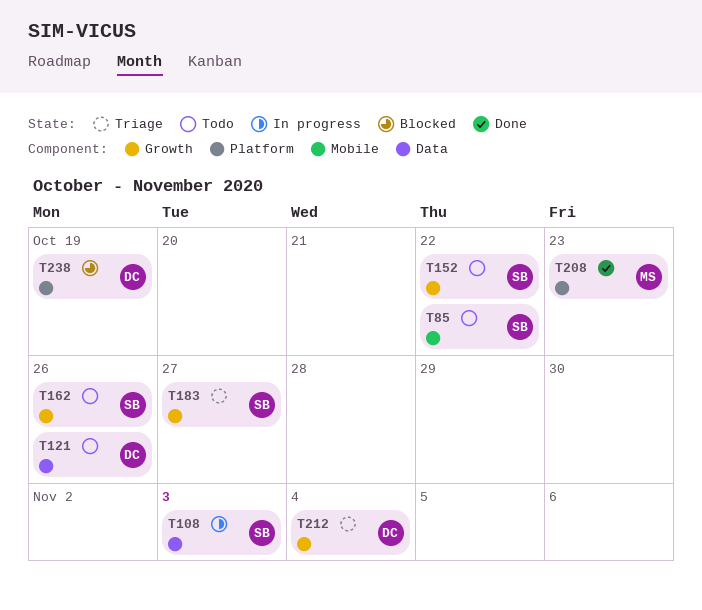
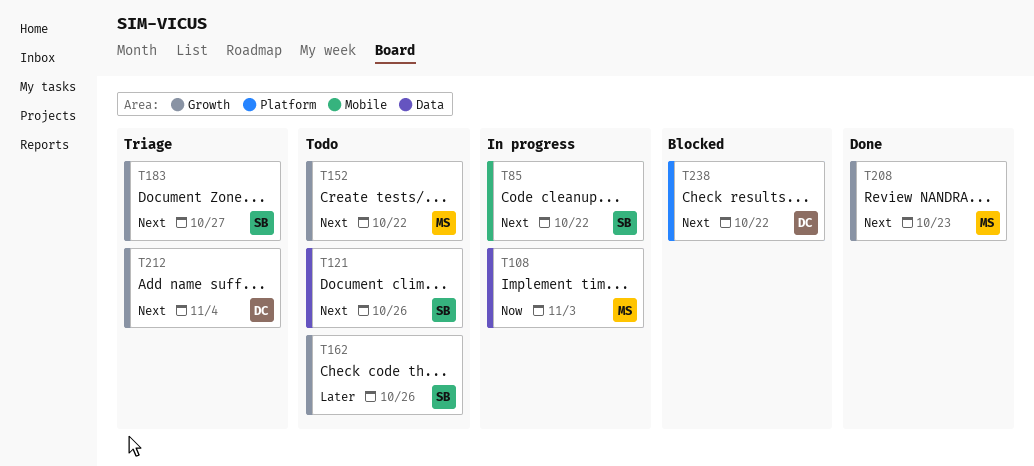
T85, status: Todo -> In progress
T108, owner: SB -> MS
T121, owner: DC -> SB
T152, owner: SB -> MS
T208, label: Platform -> Growth
T238, due: Oct 19 -> Oct 22

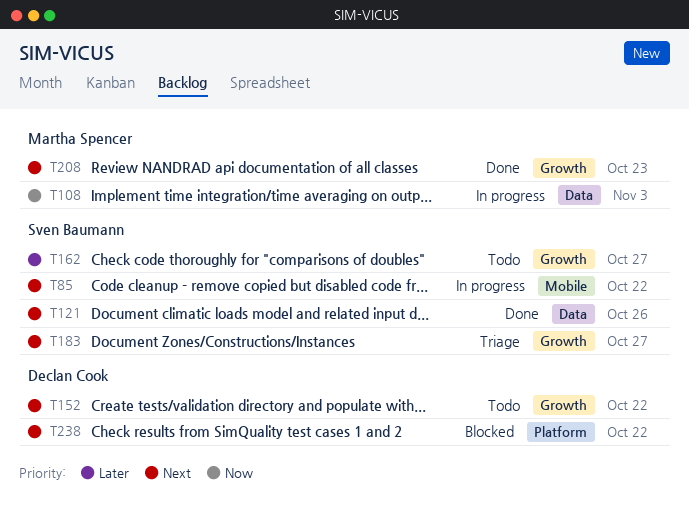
T121, status: Todo -> Done
T152, owner: Martha Spencer -> Declan Cook
T162, due: Oct 26 -> Oct 27
T212: present -> none

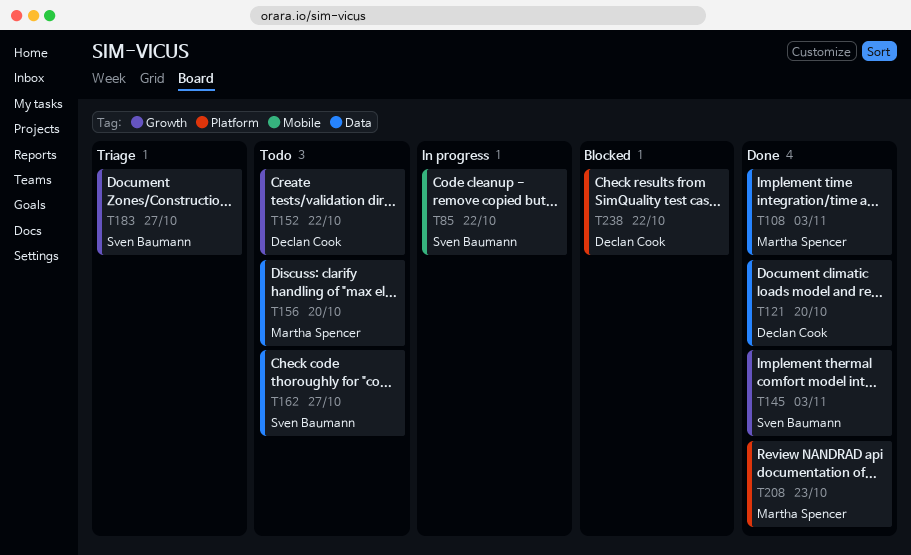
T108, status: In progress -> Done
T121, owner: Sven Baumann -> Declan Cook
T121, due: Oct 26 -> Oct 20
T145: none -> present
T156: none -> present
T162, label: Growth -> Data
T208, label: Growth -> Platform

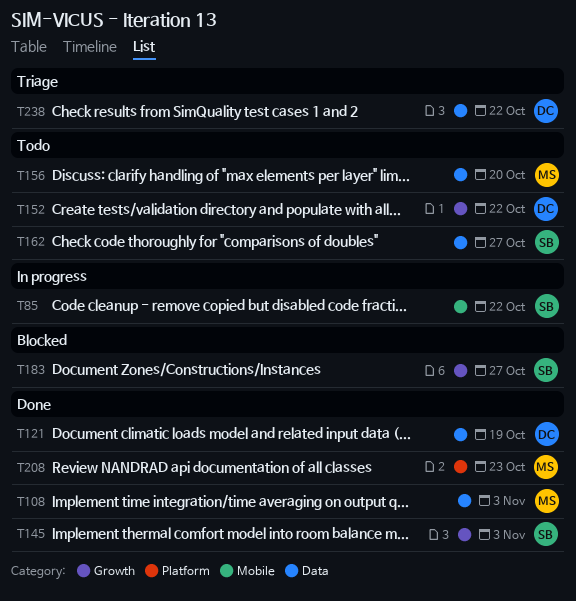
T121, due: Oct 20 -> Oct 19
T183, status: Triage -> Blocked
T238, status: Blocked -> Triage
T238, label: Platform -> Data

